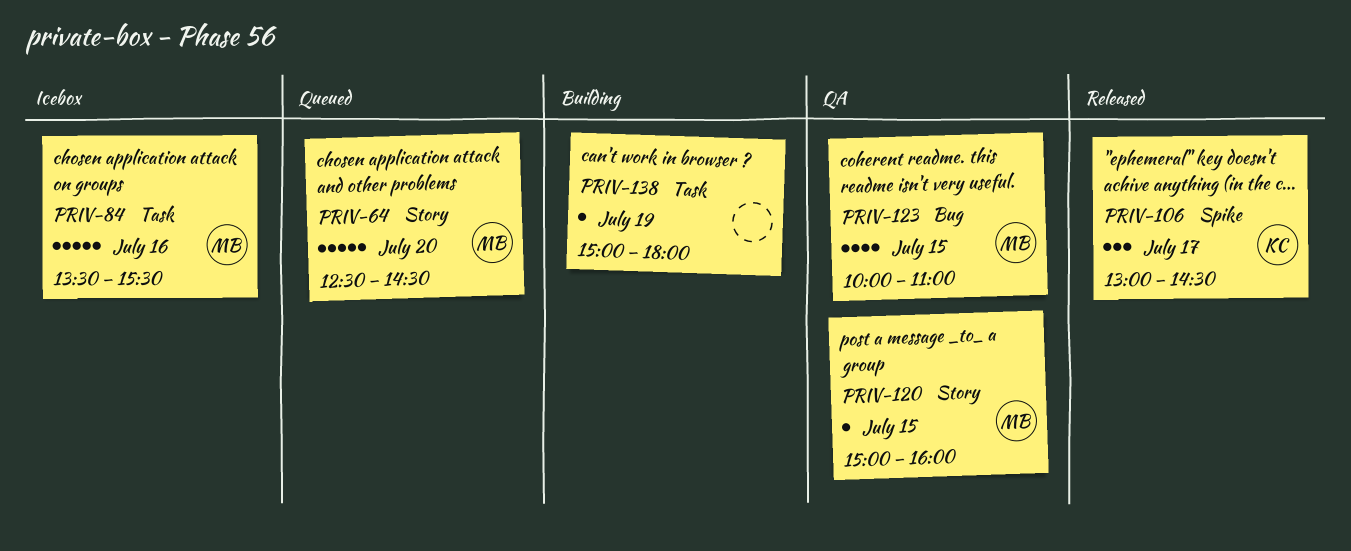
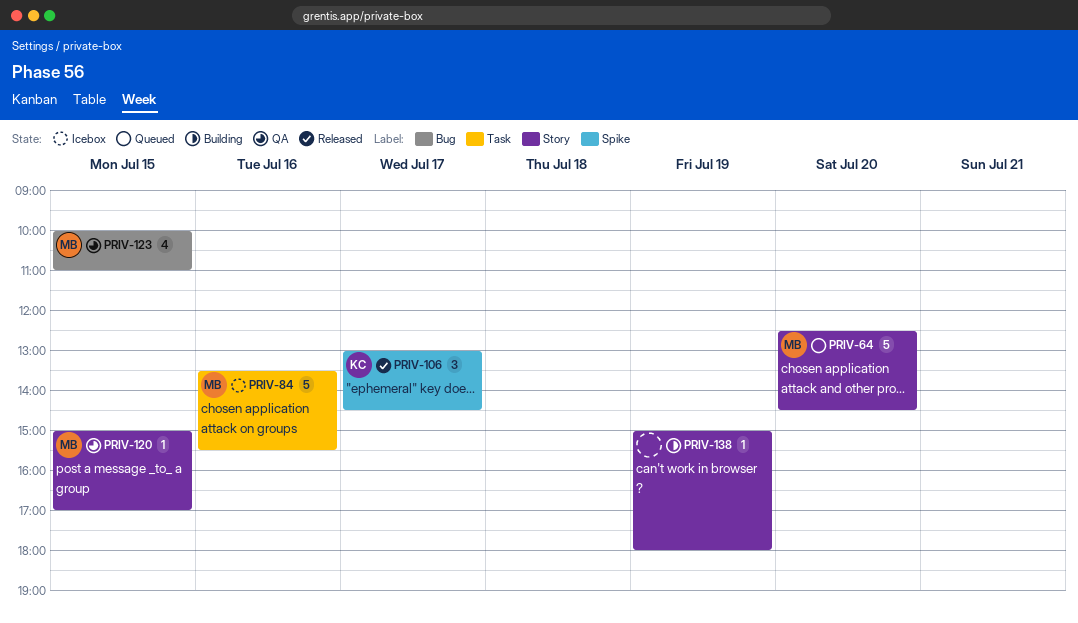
PRIV-120, ends: 16:00 -> 17:00
PRIV-138, label: Task -> Story

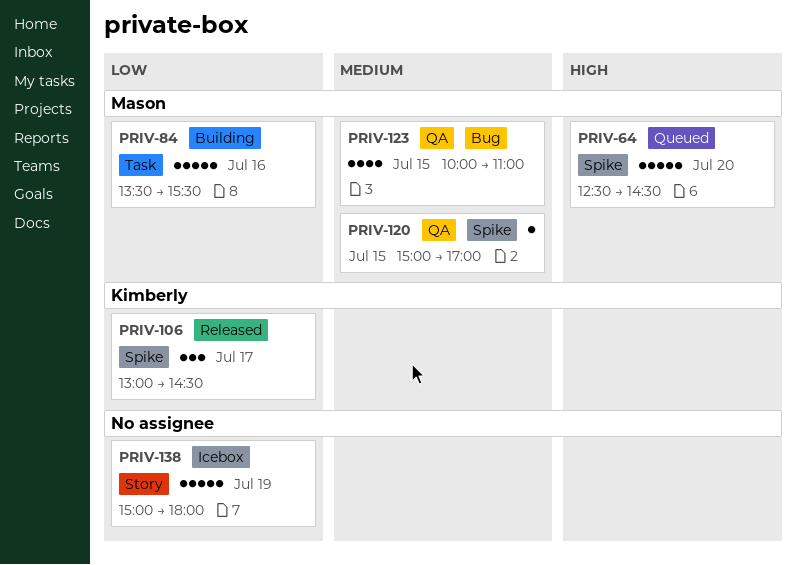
PRIV-64, label: Story -> Spike
PRIV-84, status: Icebox -> Building
PRIV-120, label: Story -> Spike
PRIV-138, status: Building -> Icebox
PRIV-138, estimate: 1 -> 5

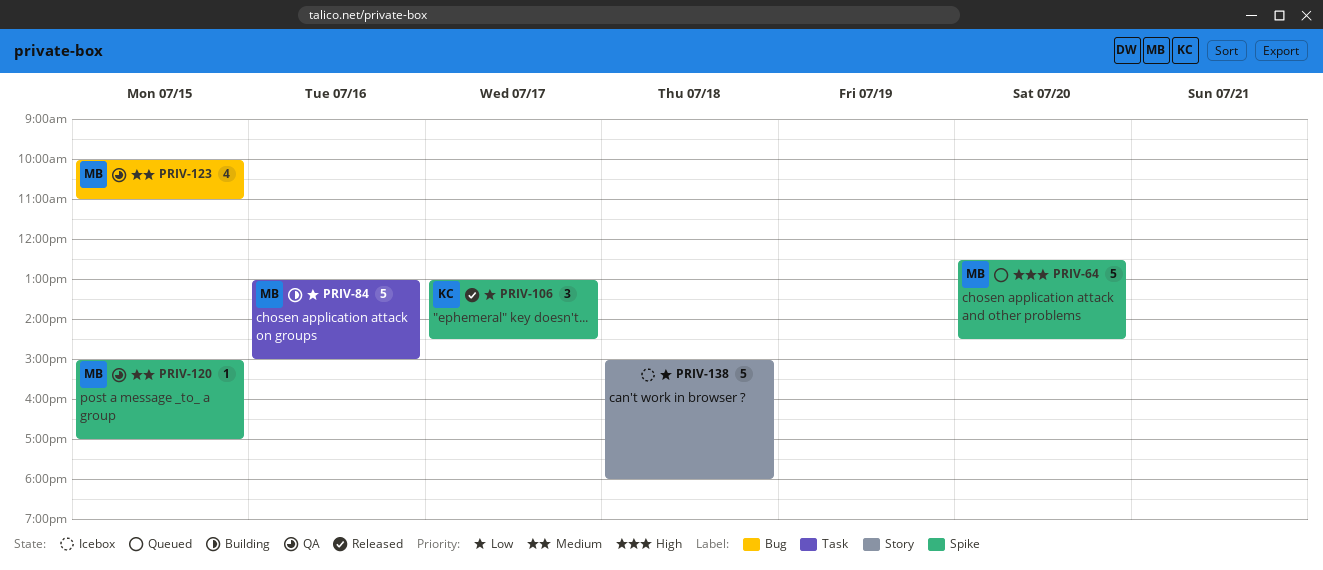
PRIV-84, begins: 13:30 -> 13:00
PRIV-84, ends: 15:30 -> 15:00
PRIV-138, day: Jul 19 -> Jul 18

